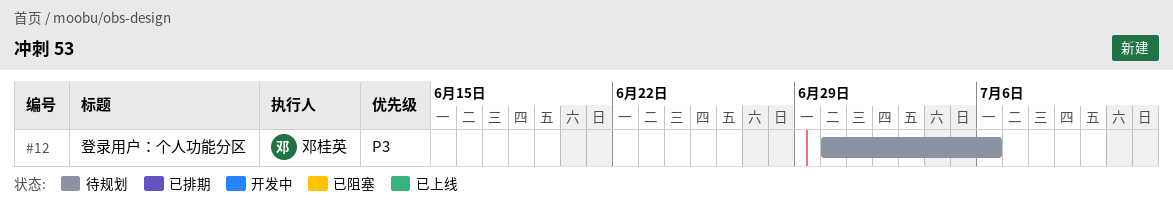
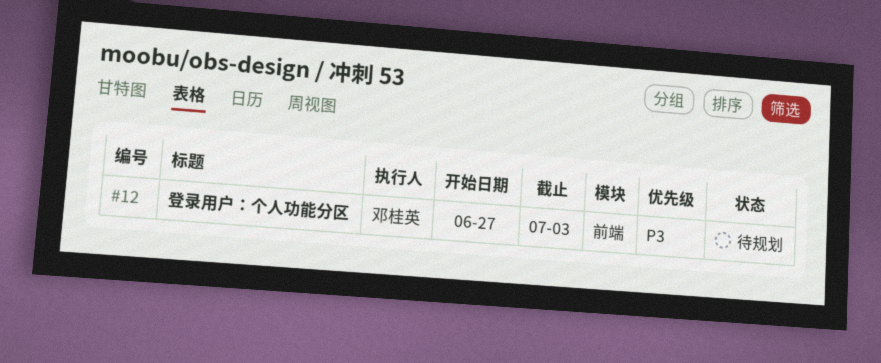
#12, start: Jun 30 -> Jun 27
#12, due: Jul 6 -> Jul 3

